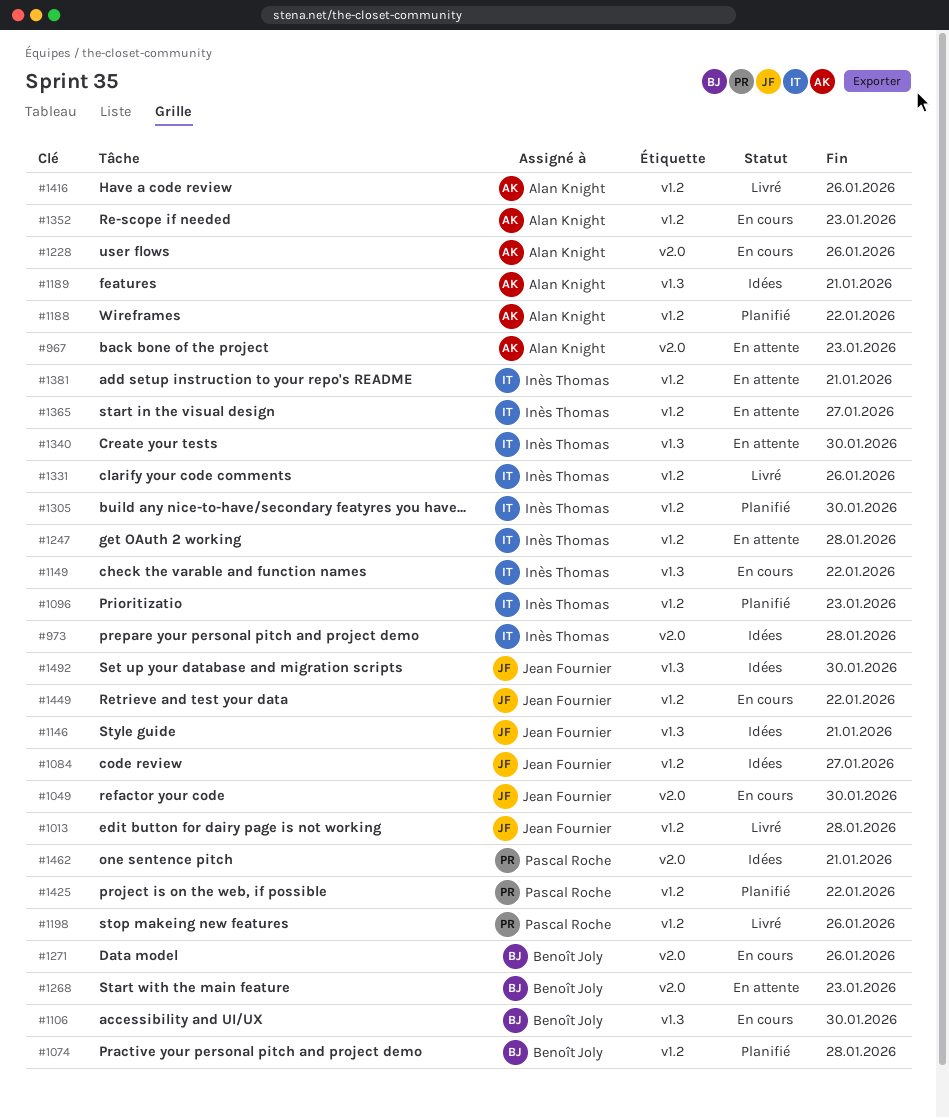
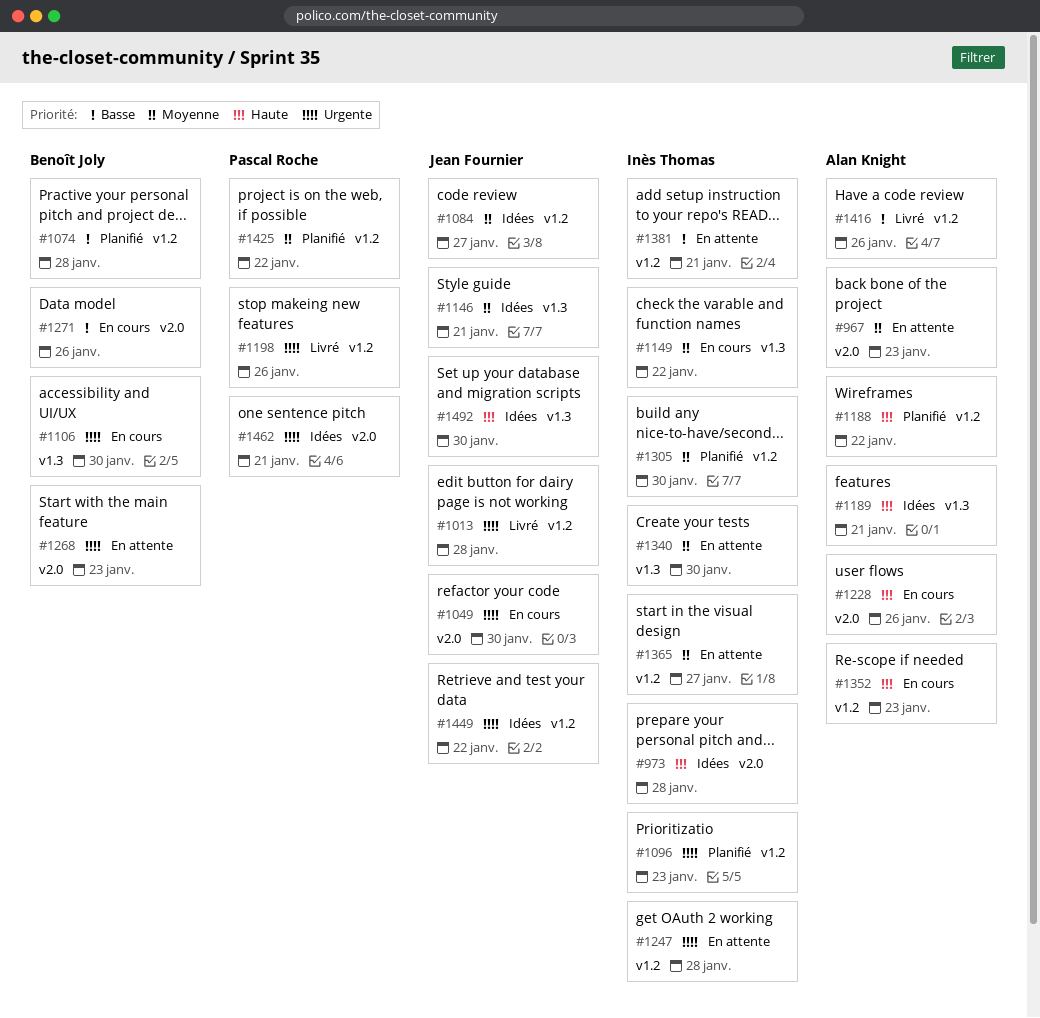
#1331: present -> none
#1449, status: En cours -> Idées

